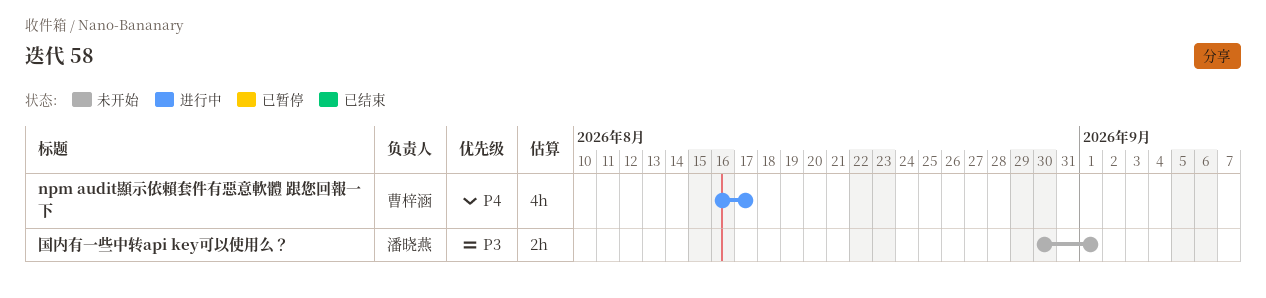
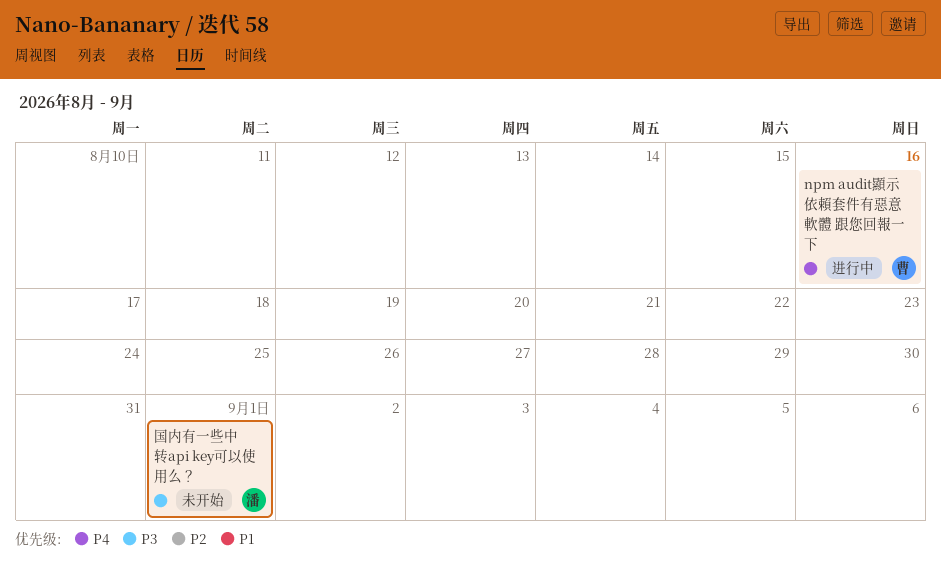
npm audit顯示依賴套件有惡意軟體 跟您回報一下, due: Aug 17 -> Aug 16

